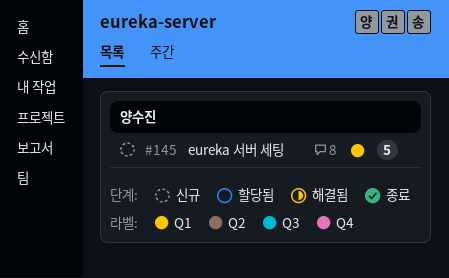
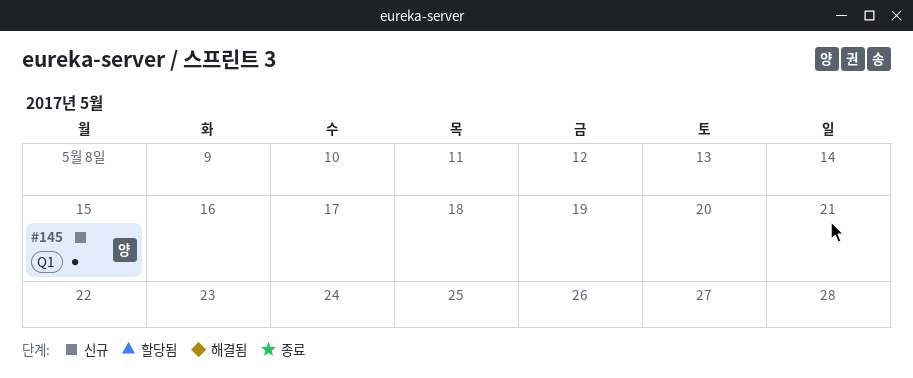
#145, estimate: 5 -> 1

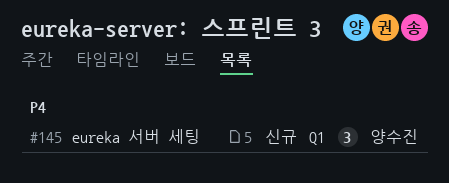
#145, estimate: 1 -> 3

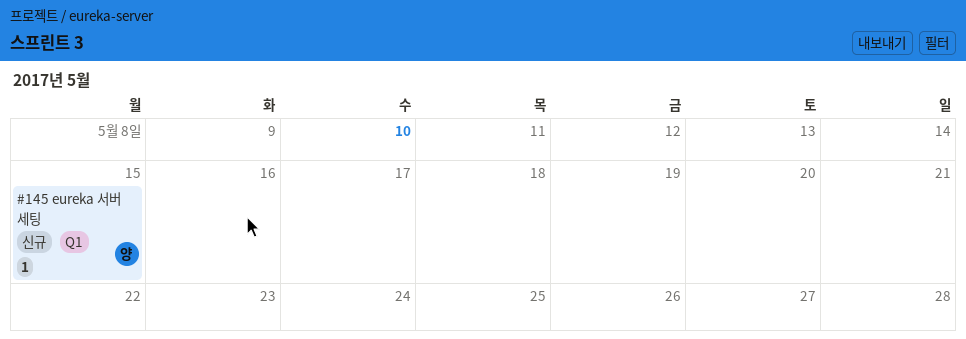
#145, estimate: 3 -> 1

